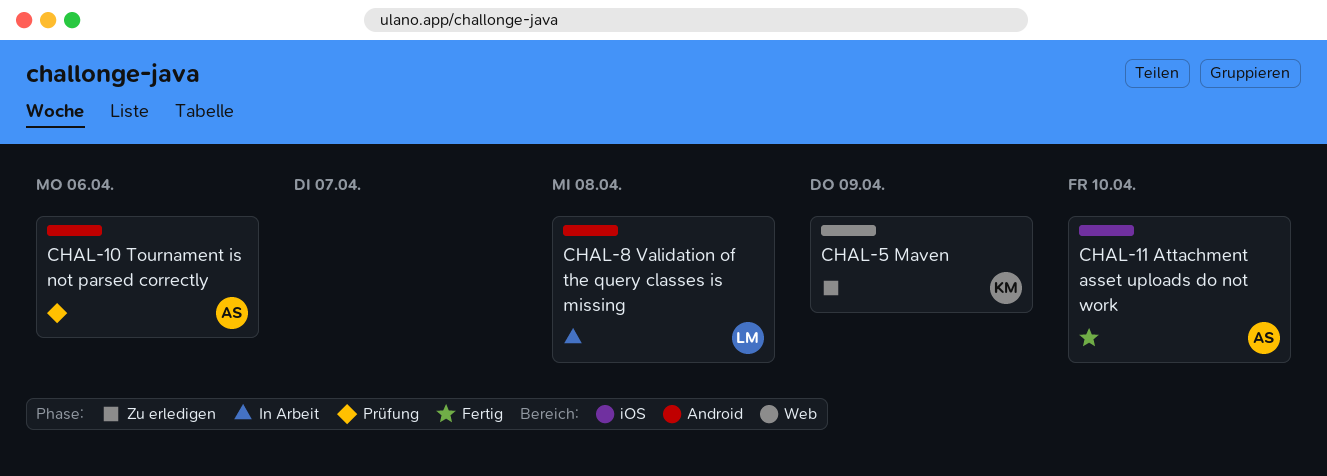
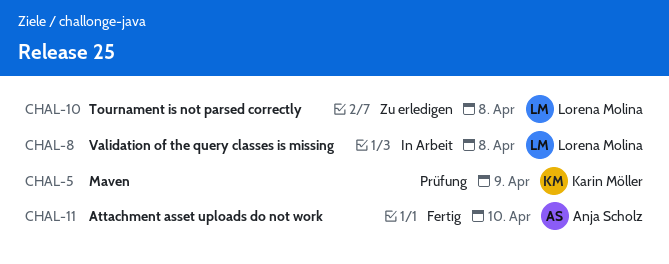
CHAL-5, status: Zu erledigen -> Prüfung
CHAL-10, status: Prüfung -> Zu erledigen
CHAL-10, owner: Anja Scholz -> Lorena Molina
CHAL-10, due: Apr 6 -> Apr 8

